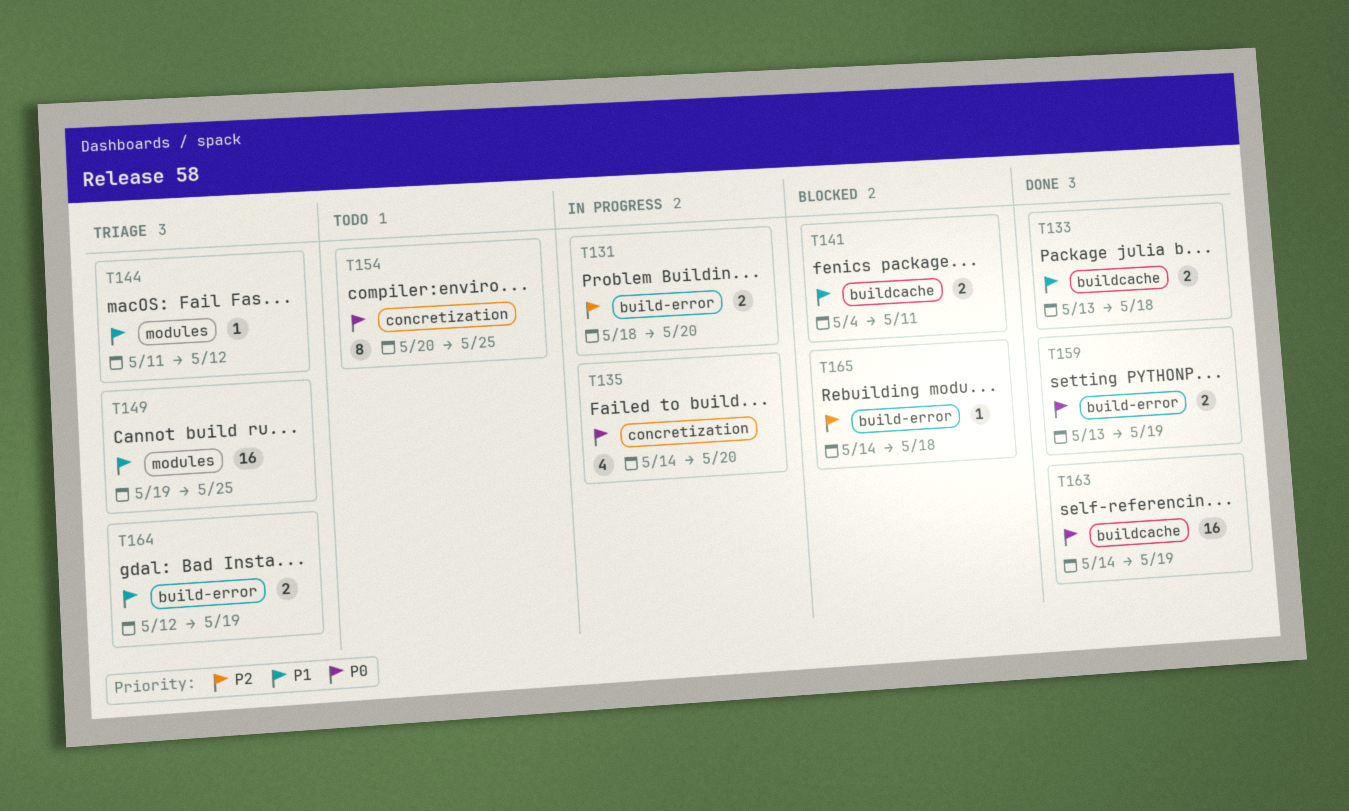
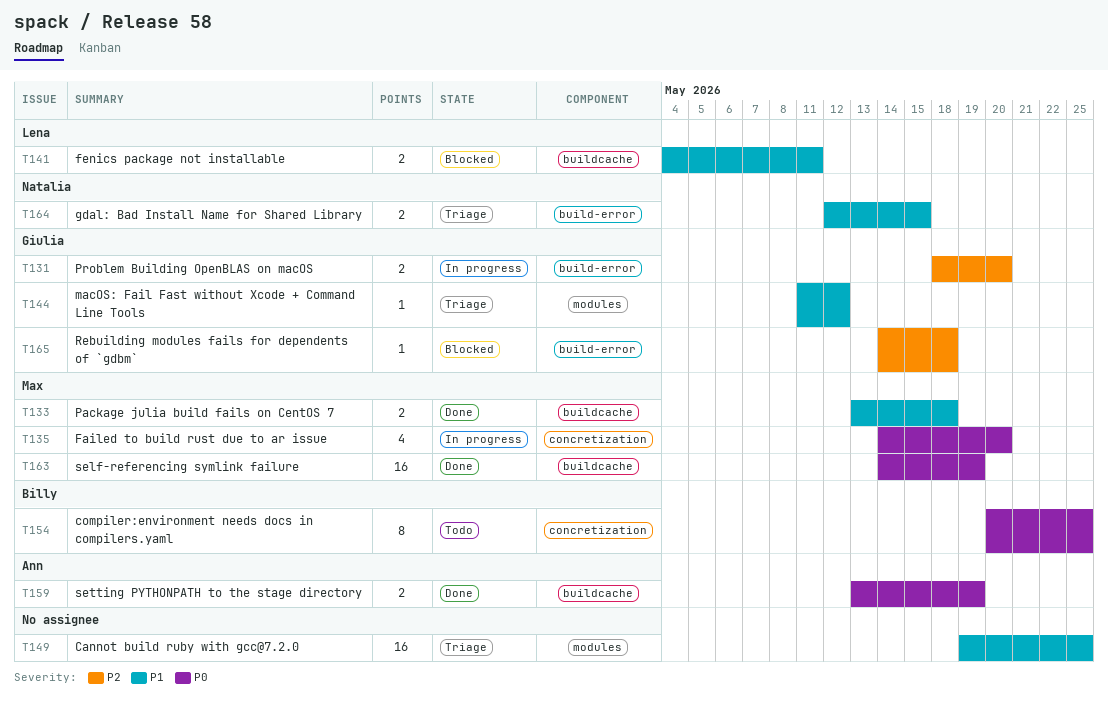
T159, label: build-error -> buildcache
T164, due: May 19 -> May 15

